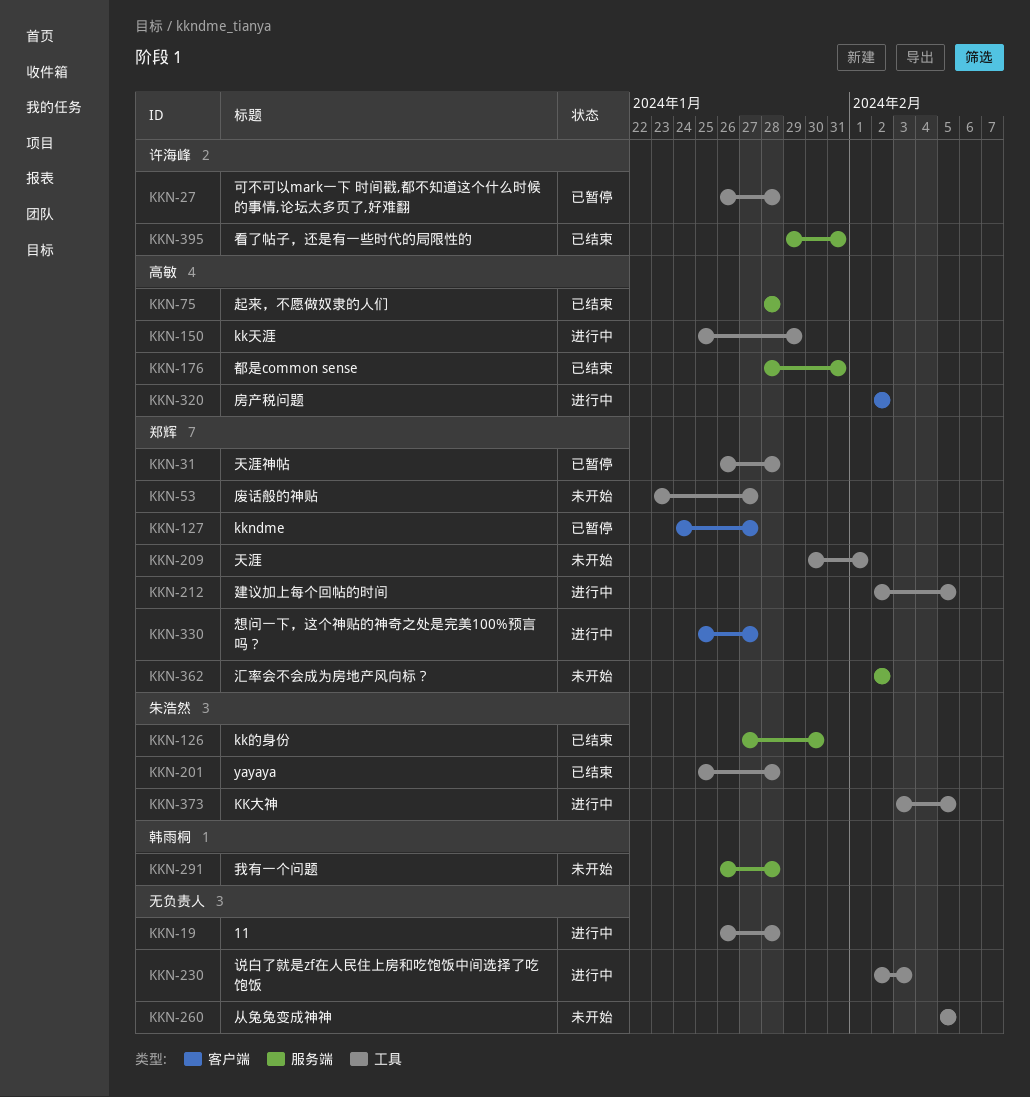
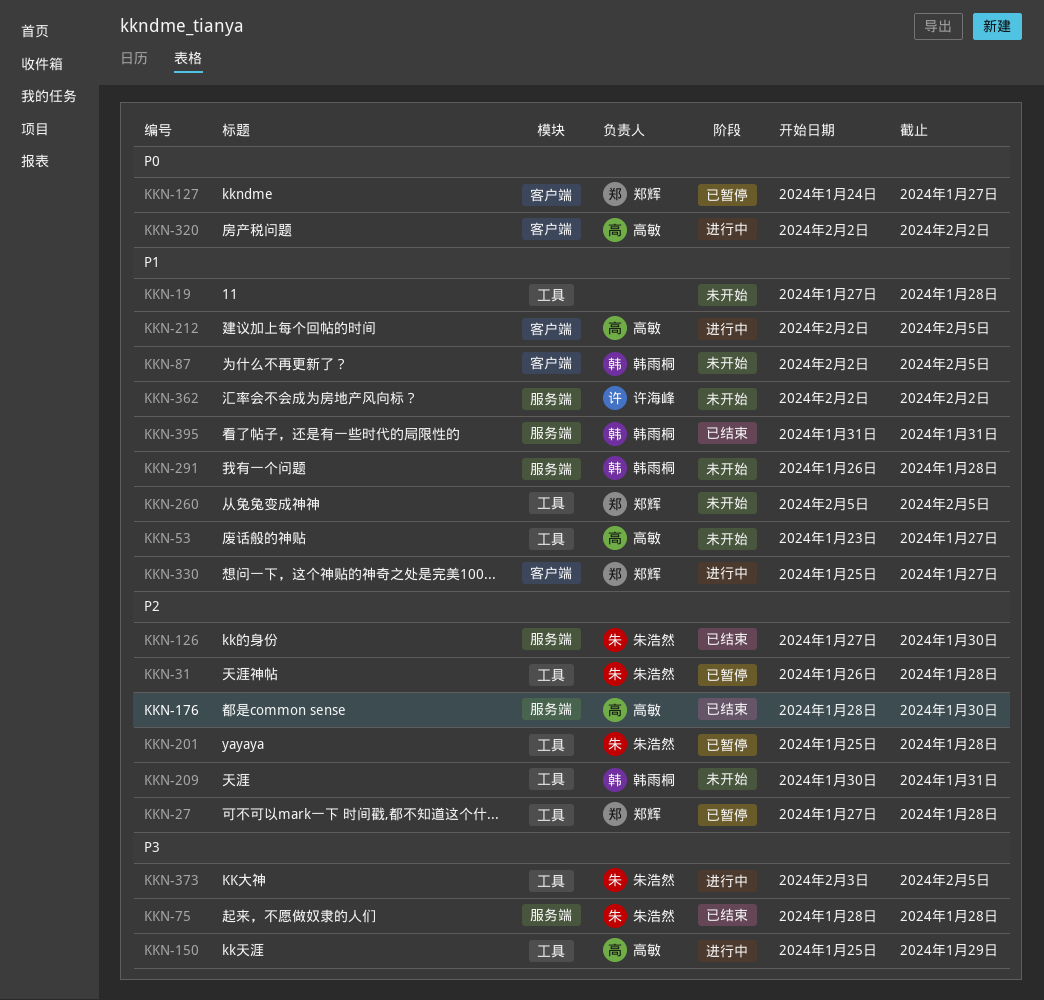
KKN-19, status: 进行中 -> 未开始
KKN-19, start: Jan 26 -> Jan 27
KKN-27, owner: 许海峰 -> 郑辉
KKN-27, start: Jan 26 -> Jan 27
KKN-31, owner: 郑辉 -> 朱浩然
KKN-53, owner: 郑辉 -> 高敏
KKN-75, owner: 高敏 -> 朱浩然
KKN-87: none -> present
KKN-176, due: Jan 31 -> Jan 30
KKN-201, status: 已结束 -> 已暂停
KKN-209, owner: 郑辉 -> 韩雨桐
KKN-209, due: Feb 1 -> Jan 31
KKN-212, owner: 郑辉 -> 高敏
KKN-212, label: 工具 -> 客户端
KKN-230: present -> none
KKN-260, owner: none -> 郑辉
KKN-362, owner: 郑辉 -> 许海峰
KKN-395, owner: 许海峰 -> 韩雨桐
KKN-395, start: Jan 29 -> Jan 31

